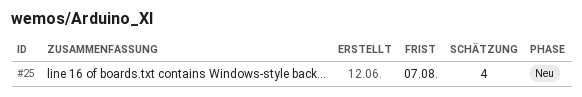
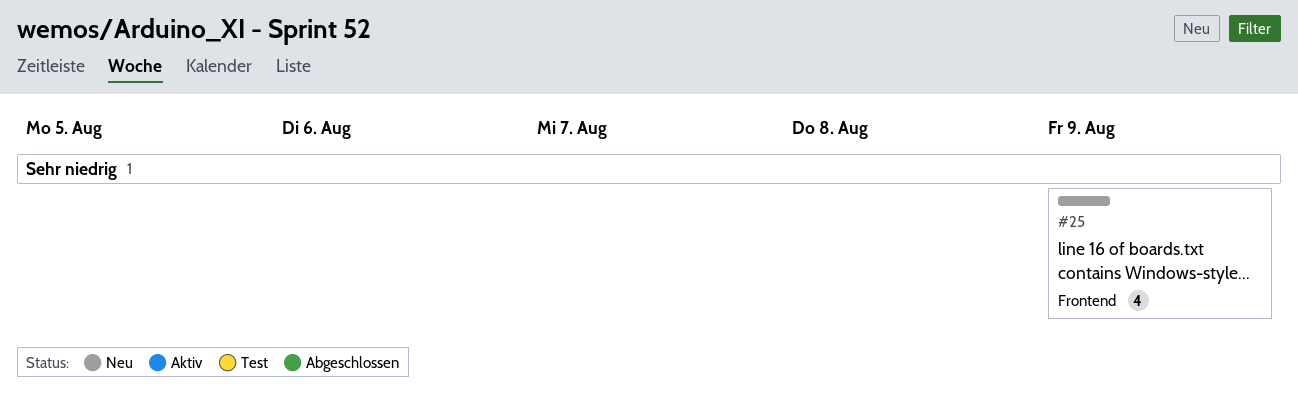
#25, due: Aug 7 -> Aug 9

